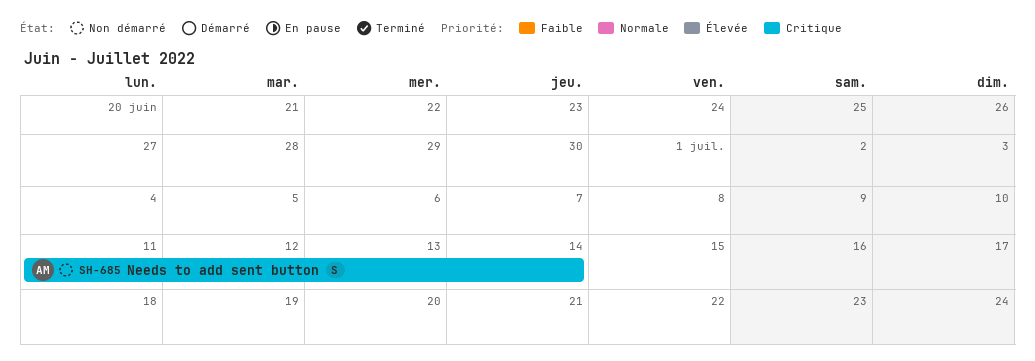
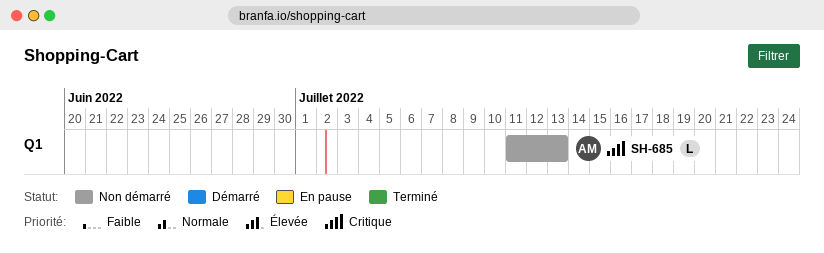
SH-685, estimate: S -> L
SH-685, due: Jul 14 -> Jul 13

